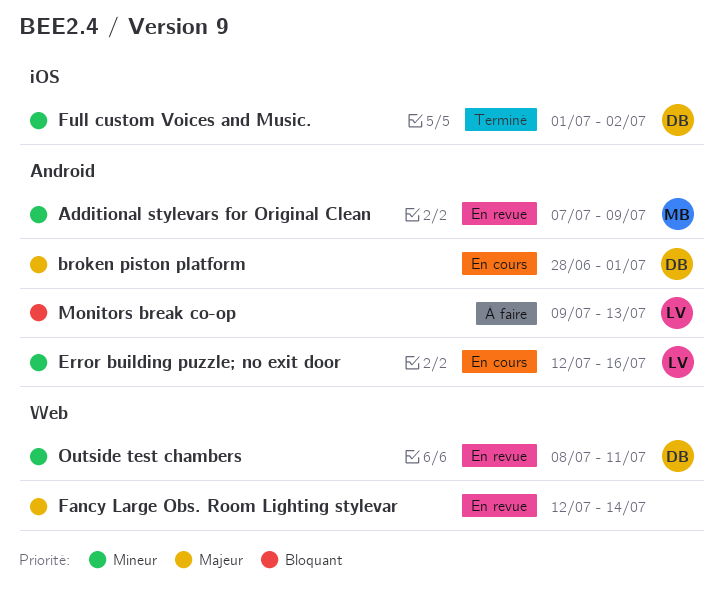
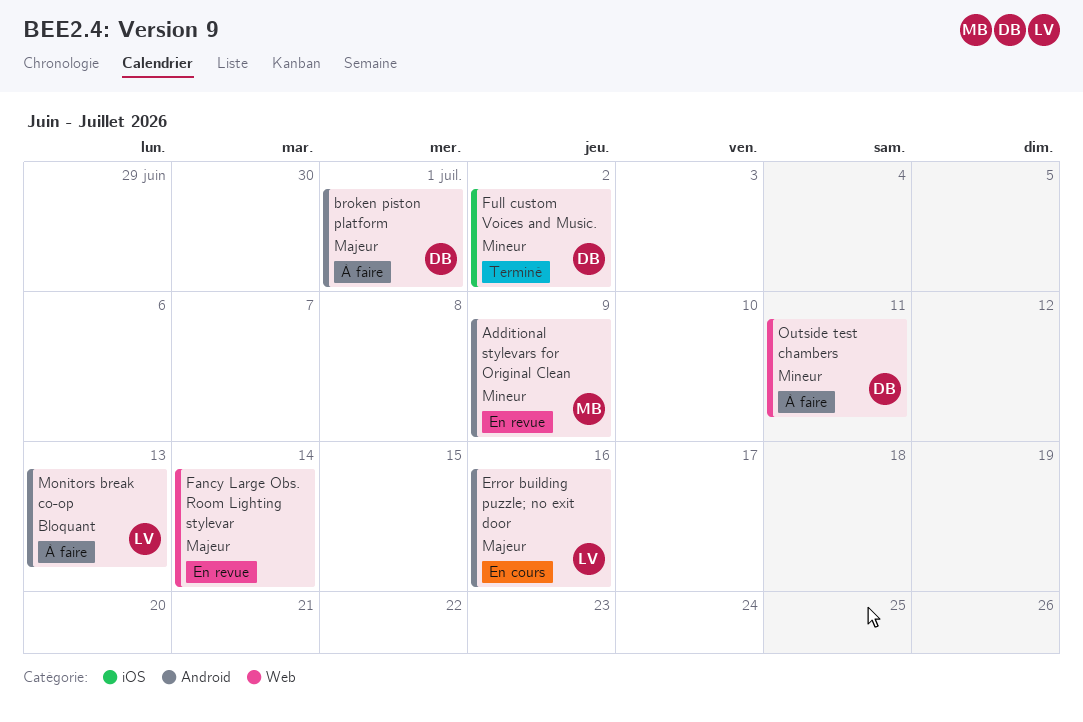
broken piston platform, status: En cours -> À faire
Error building puzzle; no exit door, priority: Mineur -> Majeur
Outside test chambers, status: En revue -> À faire

